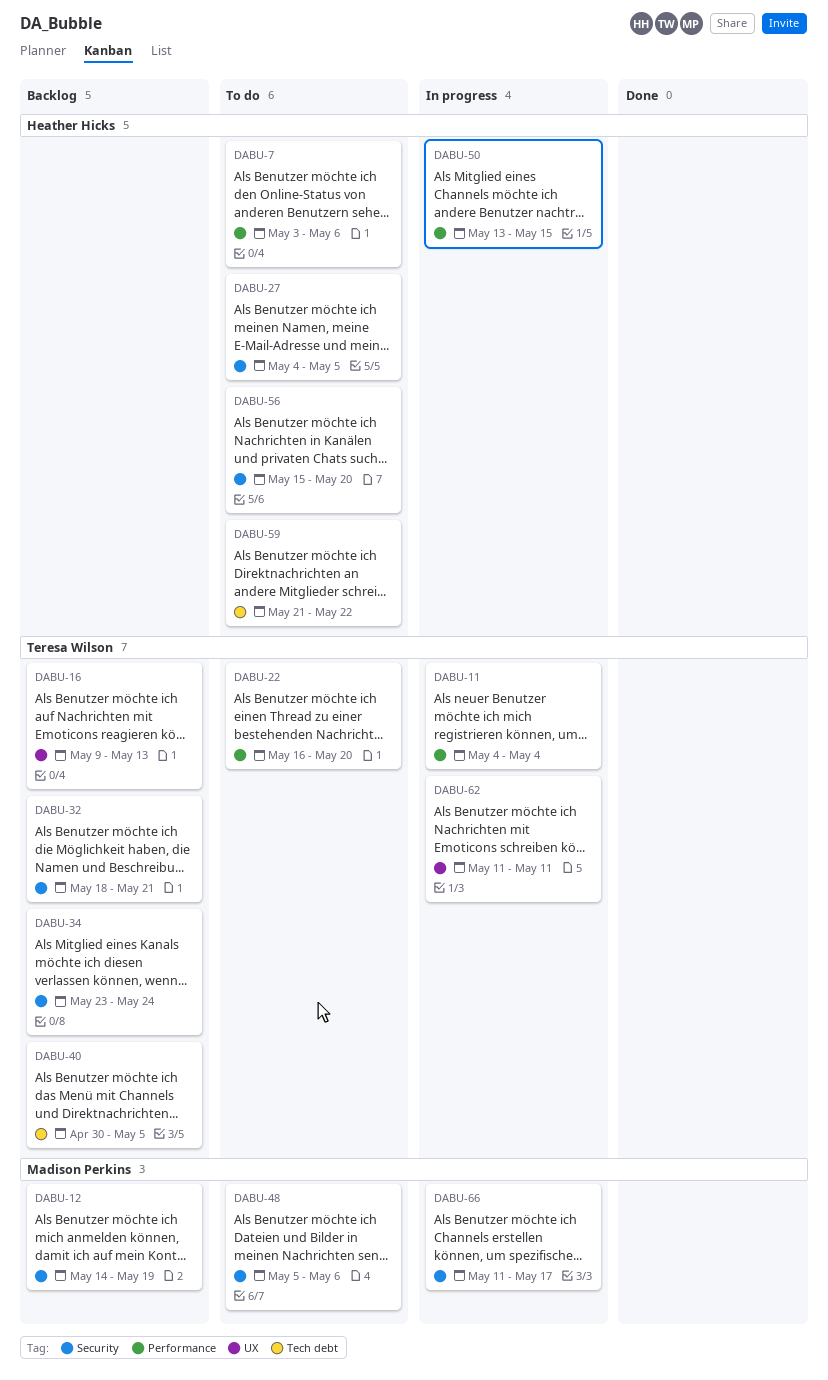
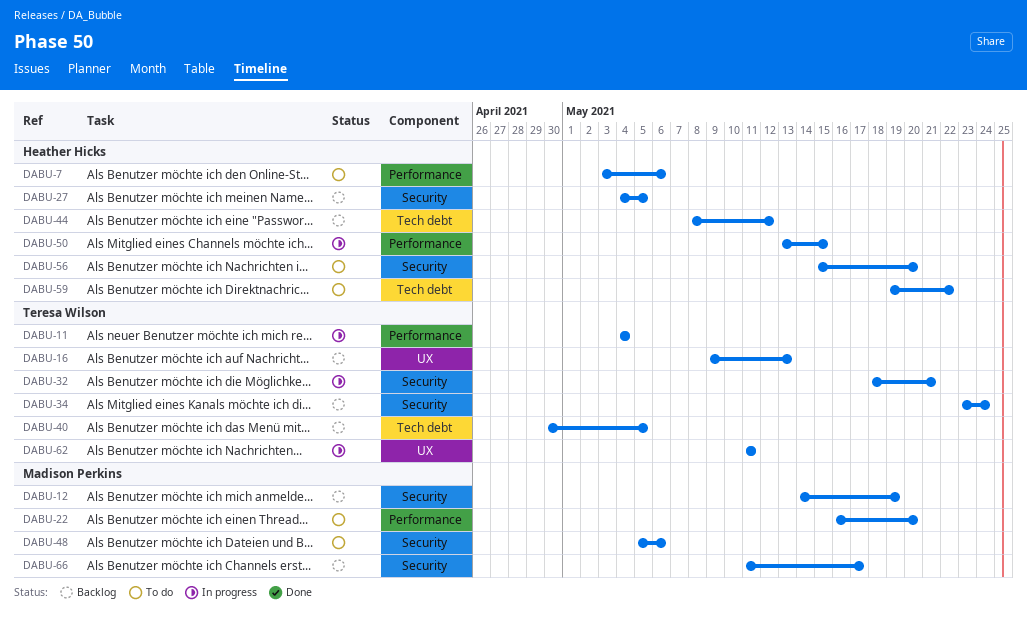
DABU-22, owner: Teresa Wilson -> Madison Perkins
DABU-27, status: To do -> Backlog
DABU-32, status: Backlog -> In progress
DABU-44: none -> present
DABU-59, start: May 21 -> May 19
DABU-66, status: In progress -> Backlog

